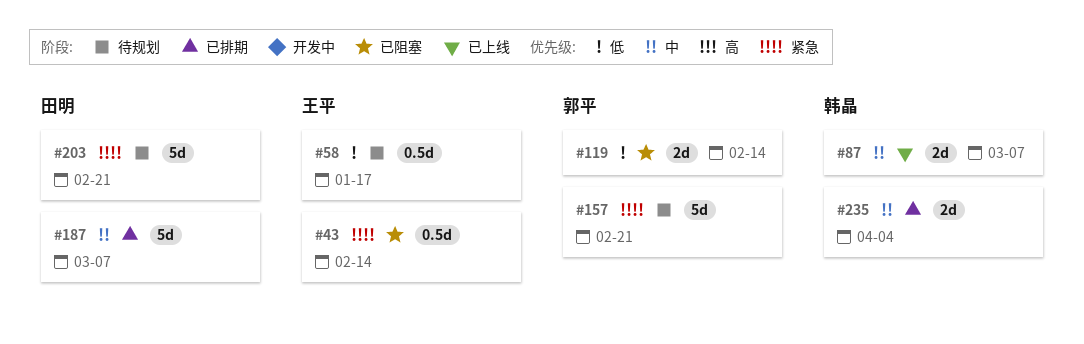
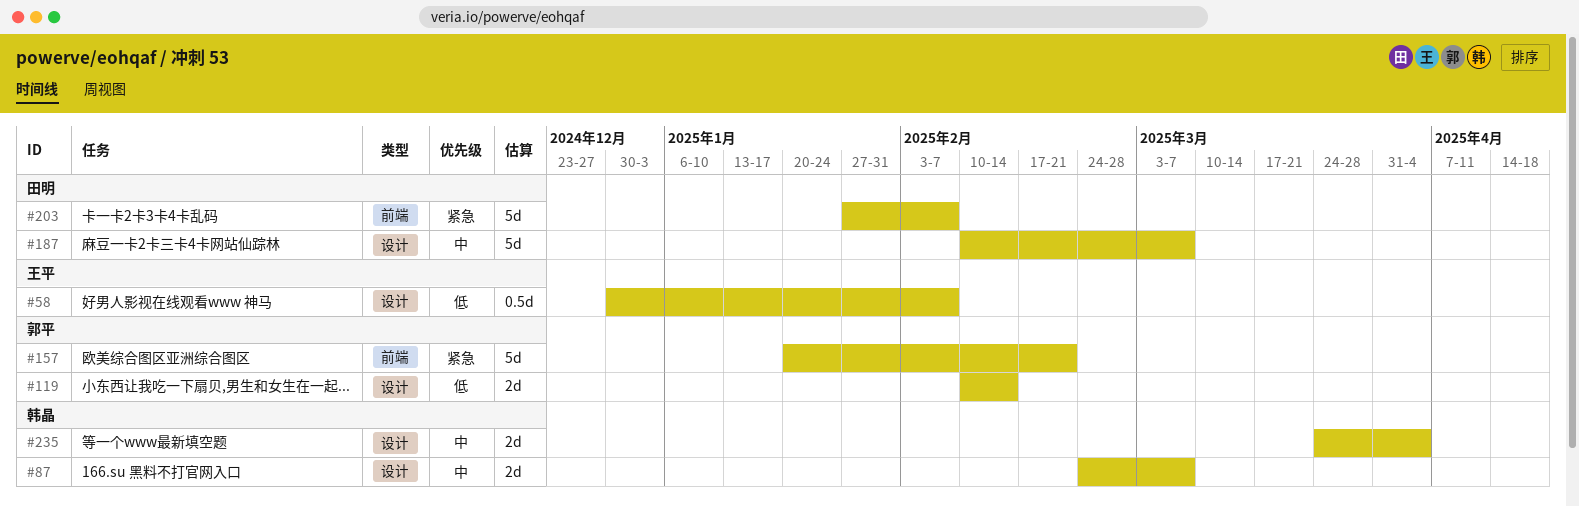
#43: present -> none
#58, due: Jan 17 -> Feb 7
#203, due: Feb 21 -> Feb 7

